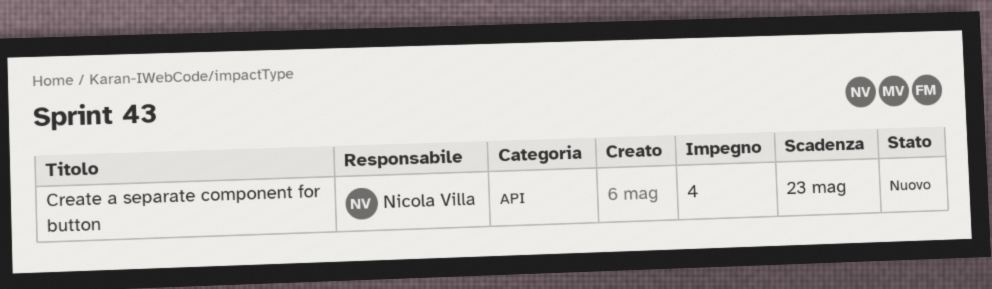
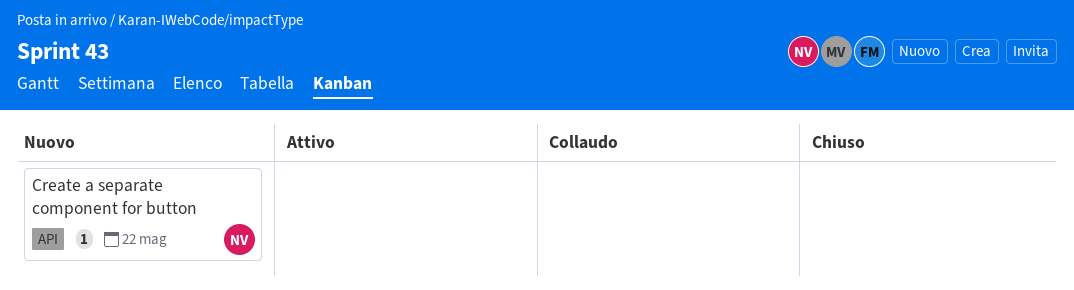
Create a separate component for button, estimate: 4 -> 1
Create a separate component for button, due: May 23 -> May 22

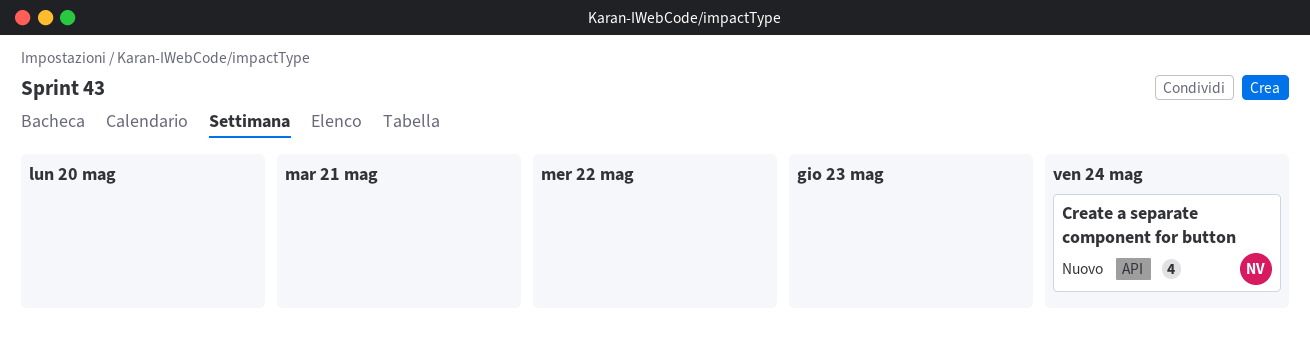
Create a separate component for button, estimate: 1 -> 4
Create a separate component for button, due: May 22 -> May 24

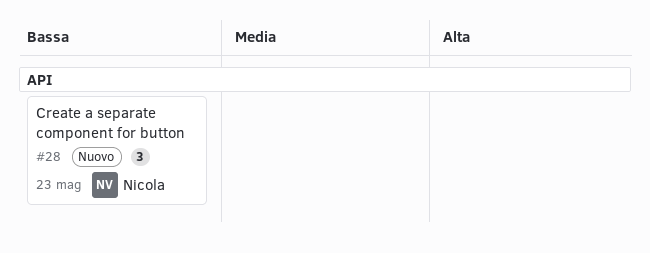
Create a separate component for button, estimate: 4 -> 3
Create a separate component for button, due: May 24 -> May 23

